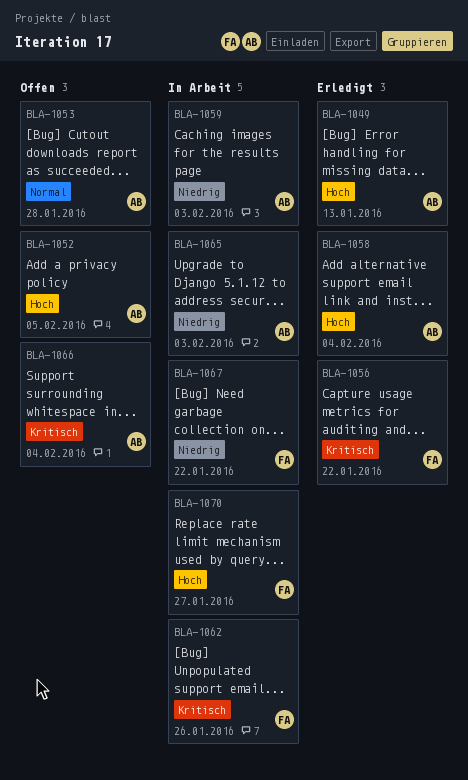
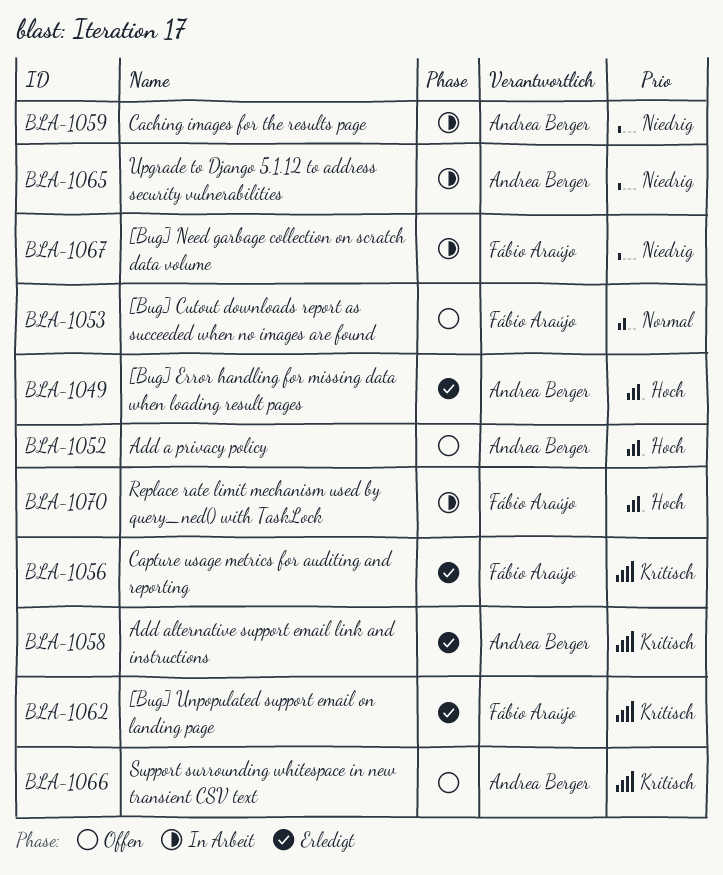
BLA-1053, owner: Andrea Berger -> Fábio Araújo
BLA-1058, priority: Hoch -> Kritisch
BLA-1062, status: In Arbeit -> Erledigt

